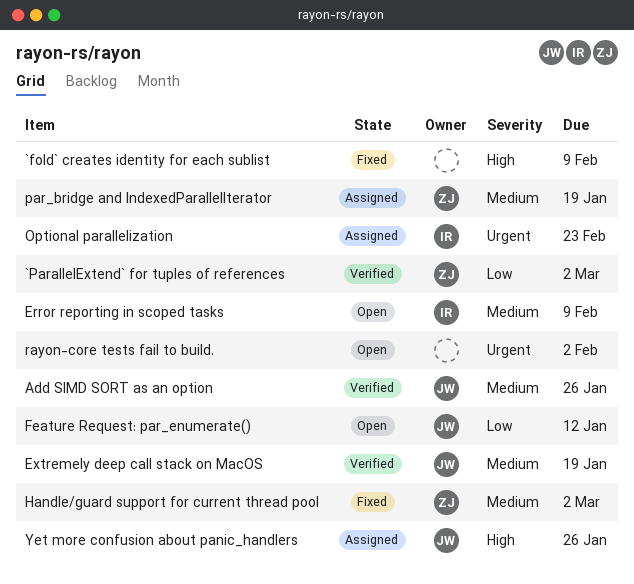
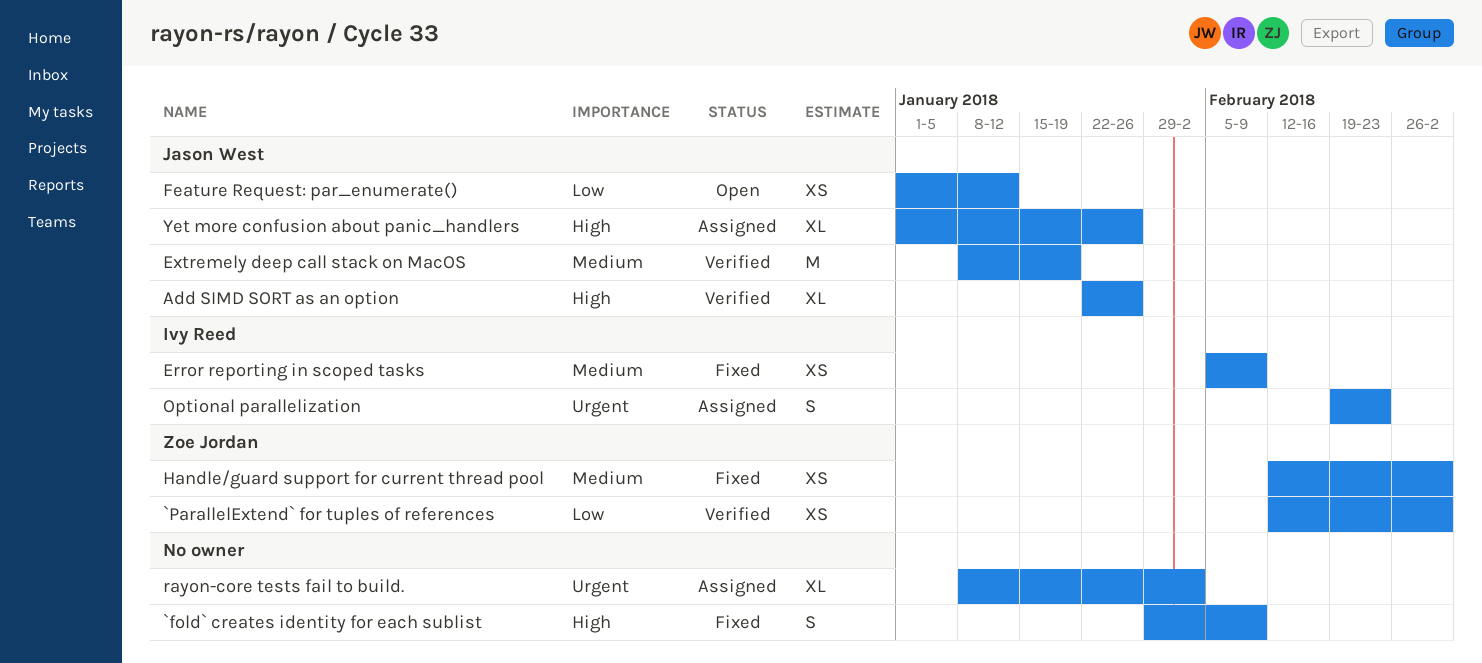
Add SIMD SORT as an option, priority: Medium -> High
Error reporting in scoped tasks, status: Open -> Fixed
par_bridge and IndexedParallelIterator: present -> none
rayon-core tests fail to build., status: Open -> Assigned

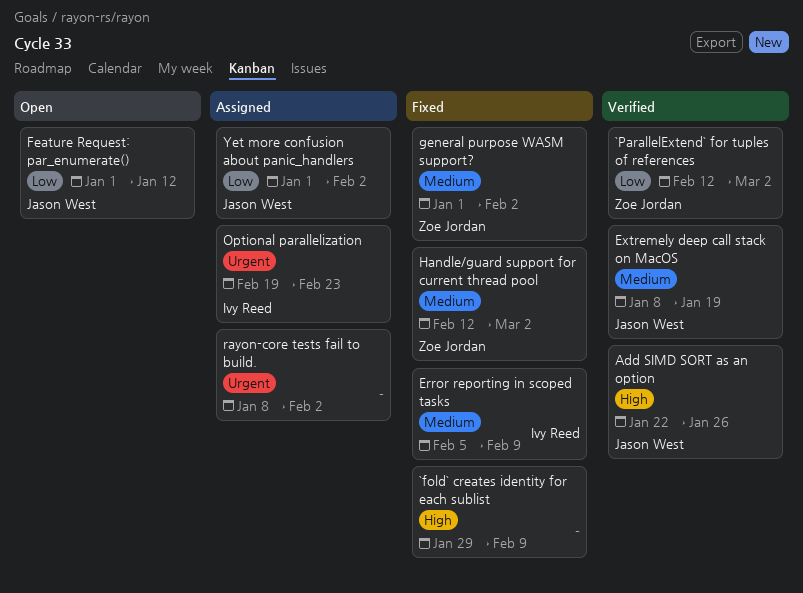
general purpose WASM support?: none -> present
Yet more confusion about panic_handlers, priority: High -> Low
Yet more confusion about panic_handlers, due: Jan 26 -> Feb 2

